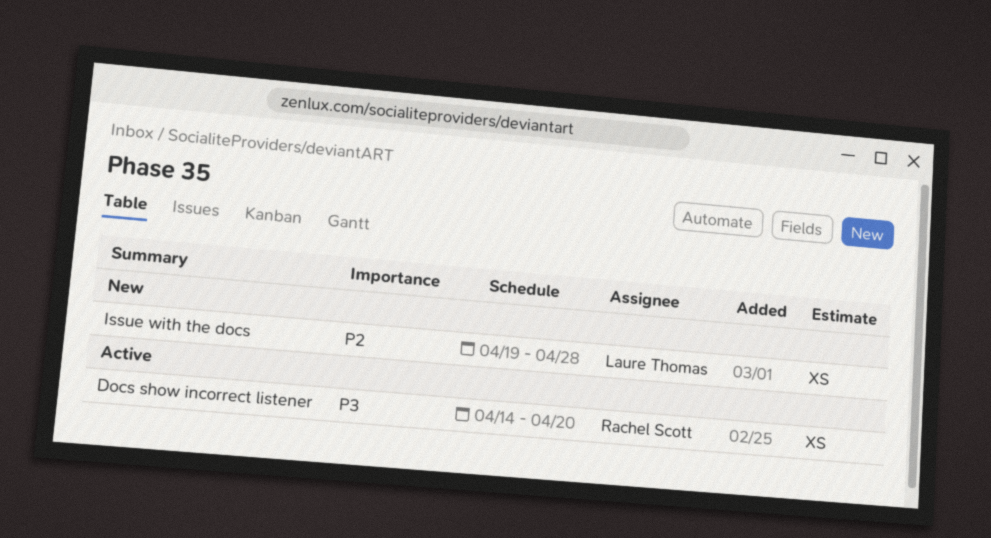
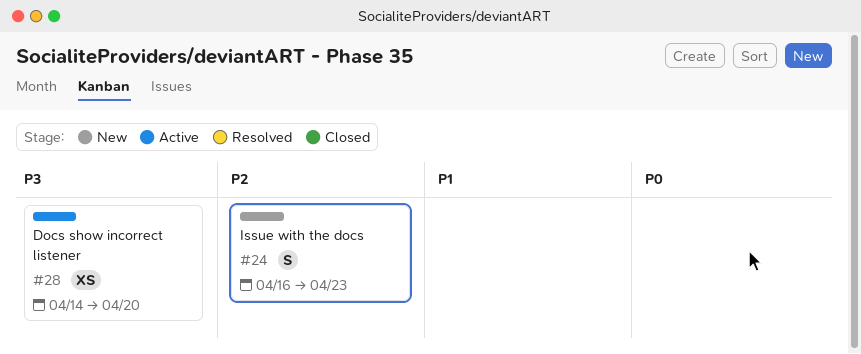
Issue with the docs, estimate: XS -> S
Issue with the docs, start: Apr 19 -> Apr 16
Issue with the docs, due: Apr 28 -> Apr 23

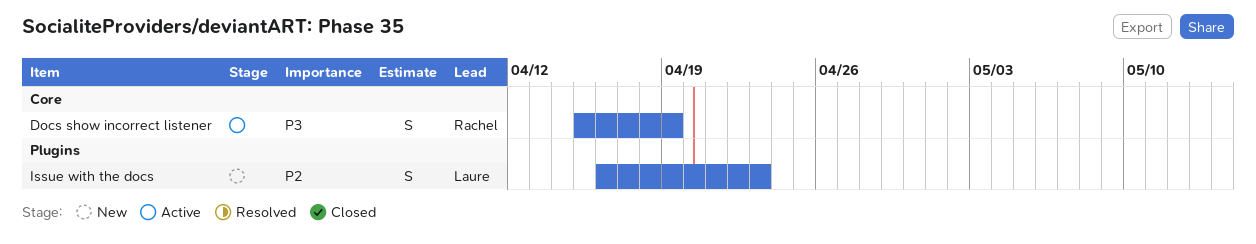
Docs show incorrect listener, estimate: XS -> S
Docs show incorrect listener, start: Apr 14 -> Apr 15
Docs show incorrect listener, due: Apr 20 -> Apr 19

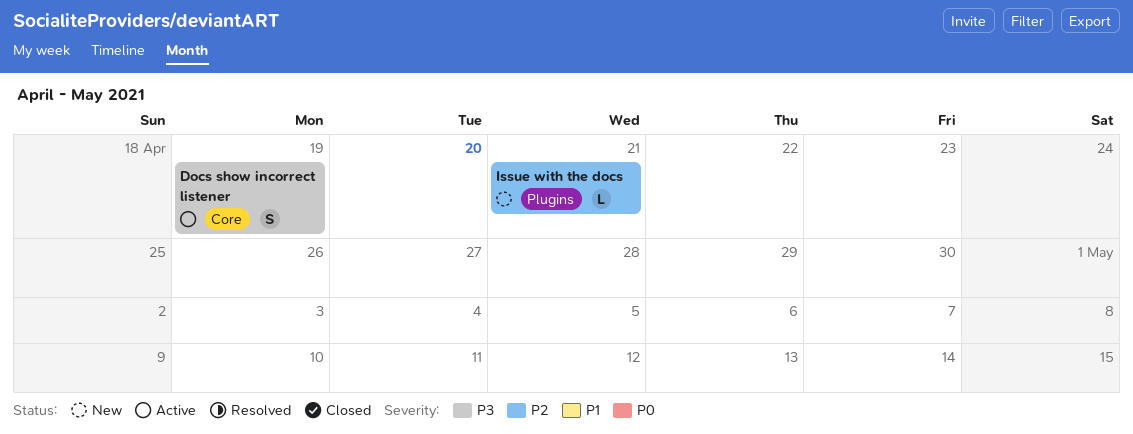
Issue with the docs, estimate: S -> L
Issue with the docs, due: Apr 23 -> Apr 21

